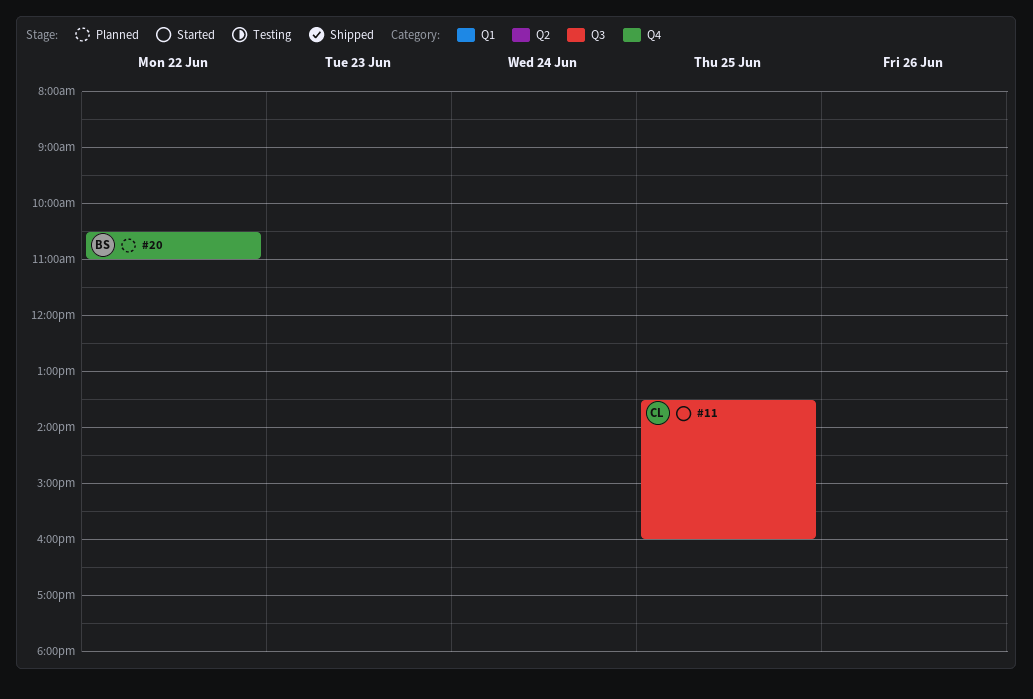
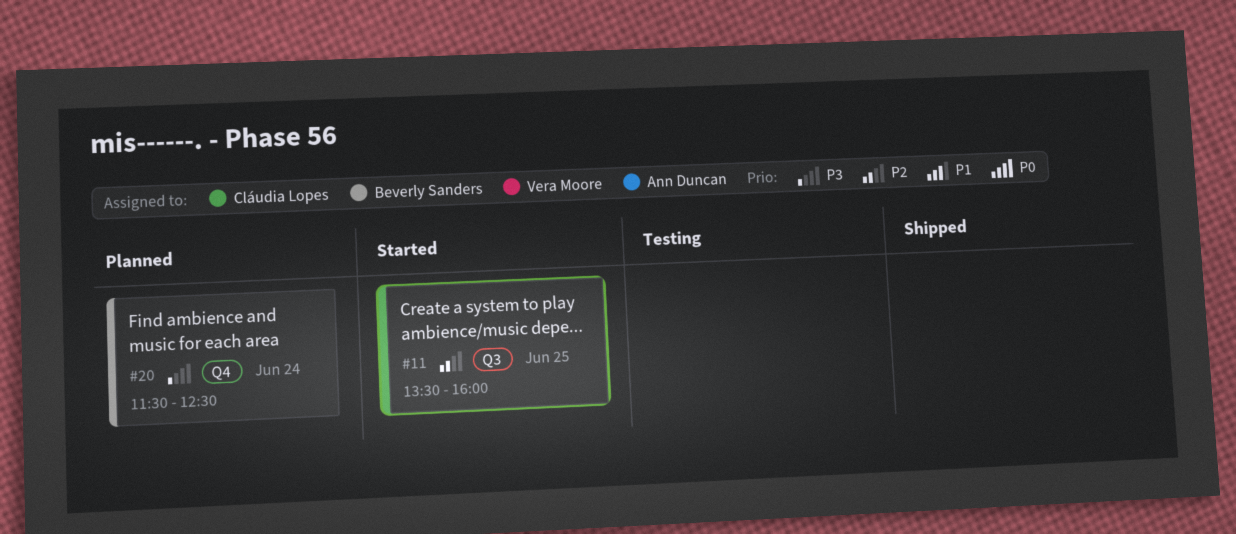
#20, day: Jun 22 -> Jun 24
#20, begins: 10:30 -> 11:30
#20, ends: 11:00 -> 12:30

